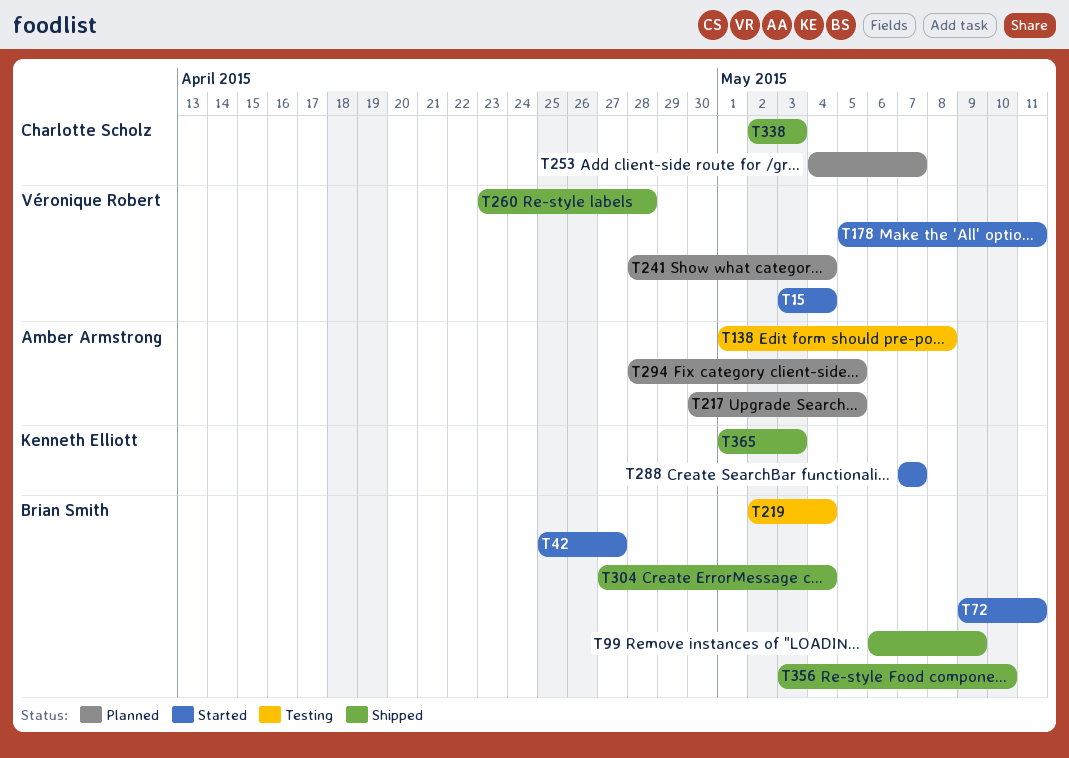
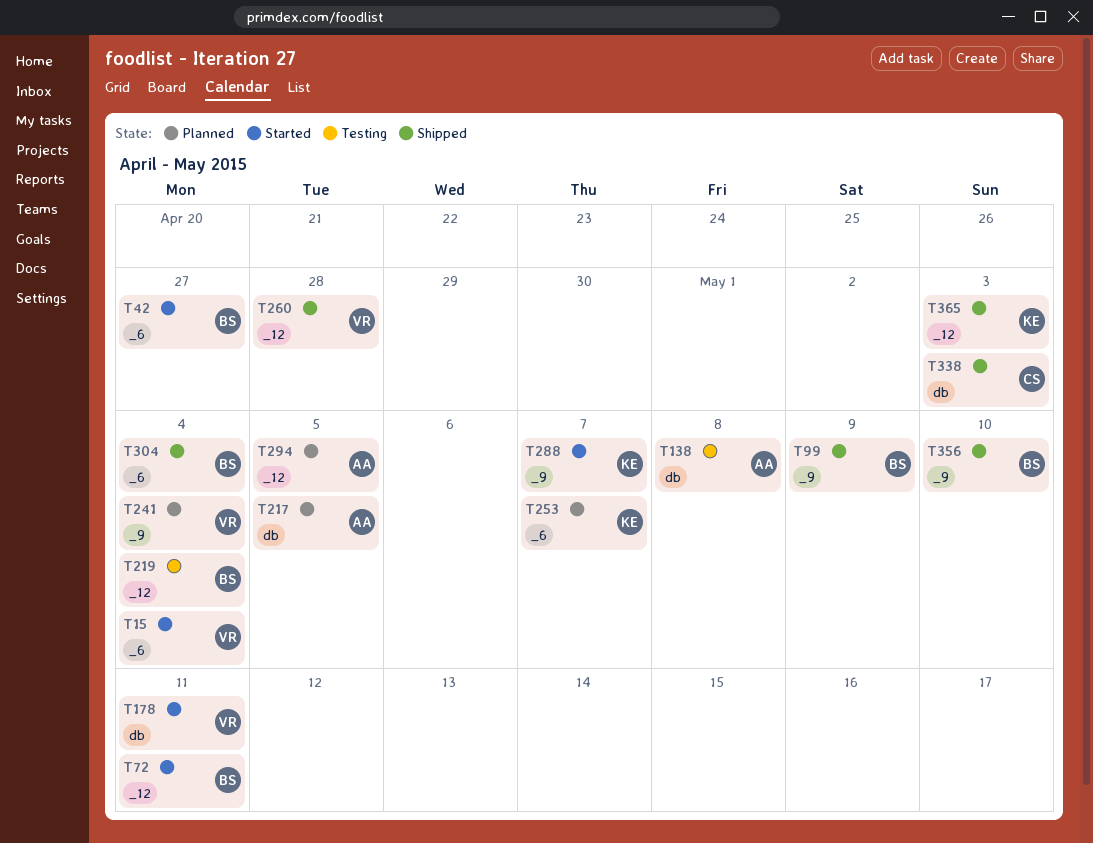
T253, owner: Charlotte Scholz -> Kenneth Elliott

